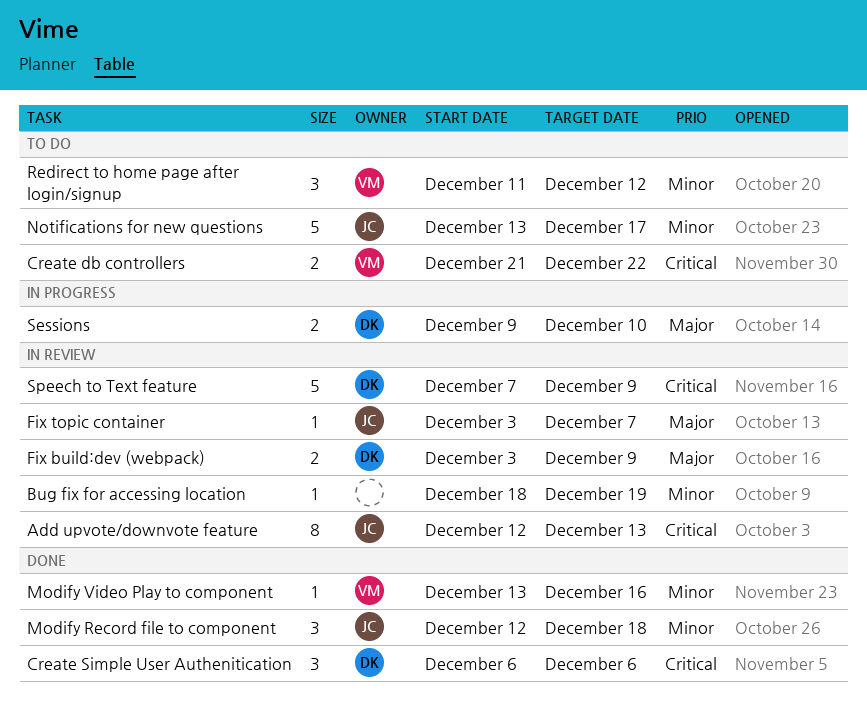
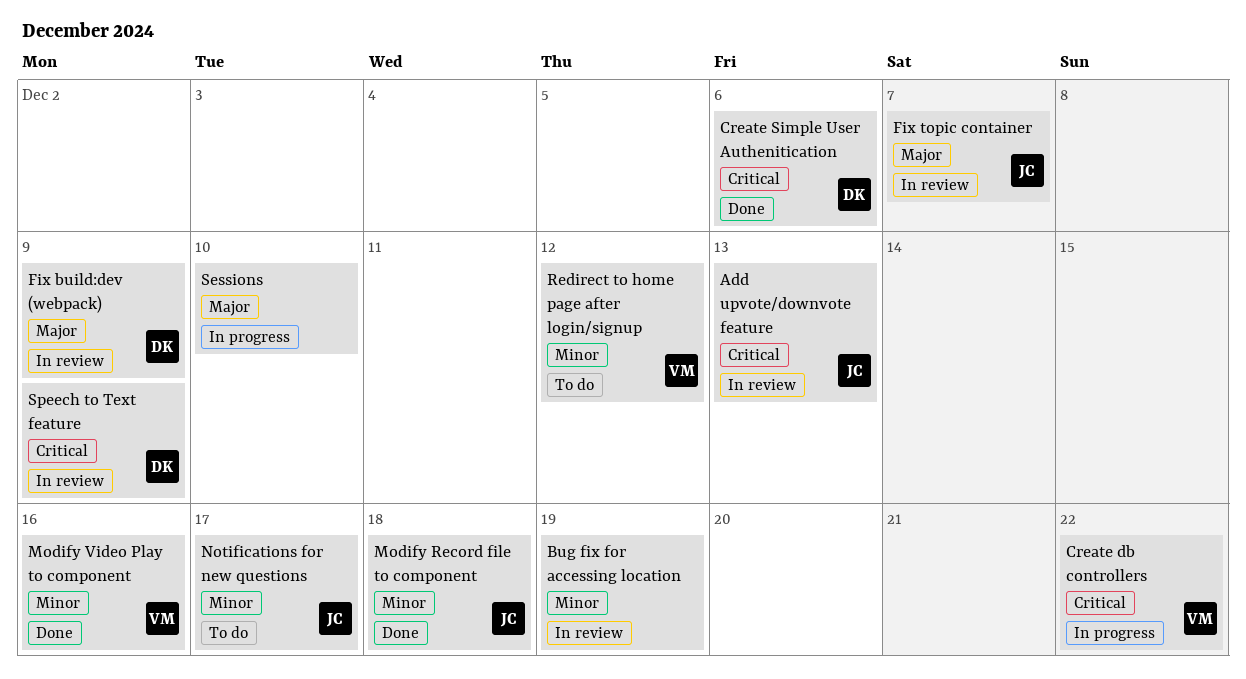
Create db controllers, status: To do -> In progress
Sessions, owner: DK -> none

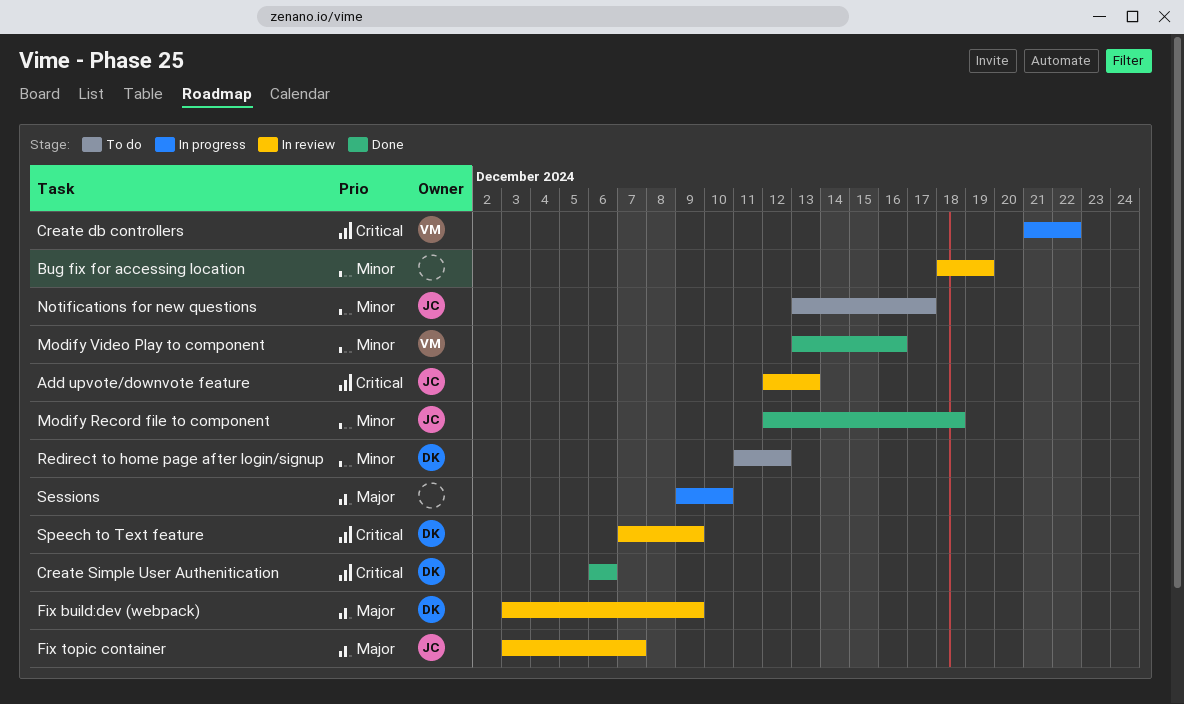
Redirect to home page after login/signup, owner: VM -> DK

